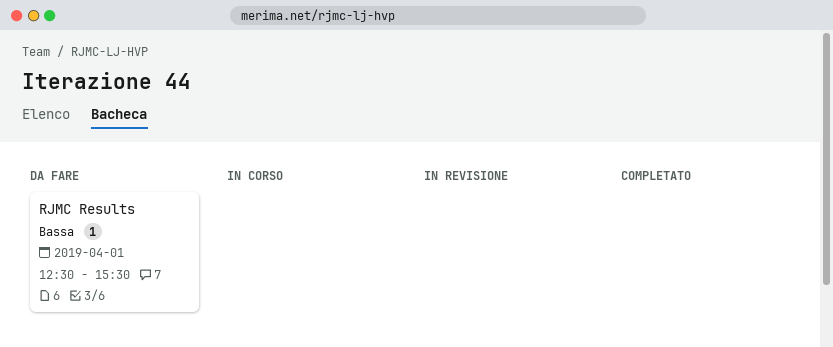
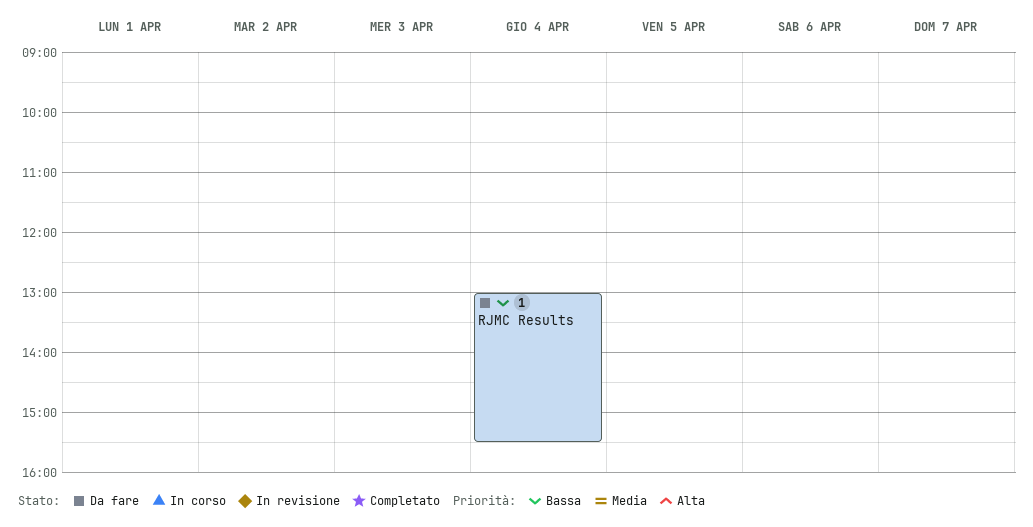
RJMC Results, day: Apr 1 -> Apr 4
RJMC Results, begins: 12:30 -> 13:00

